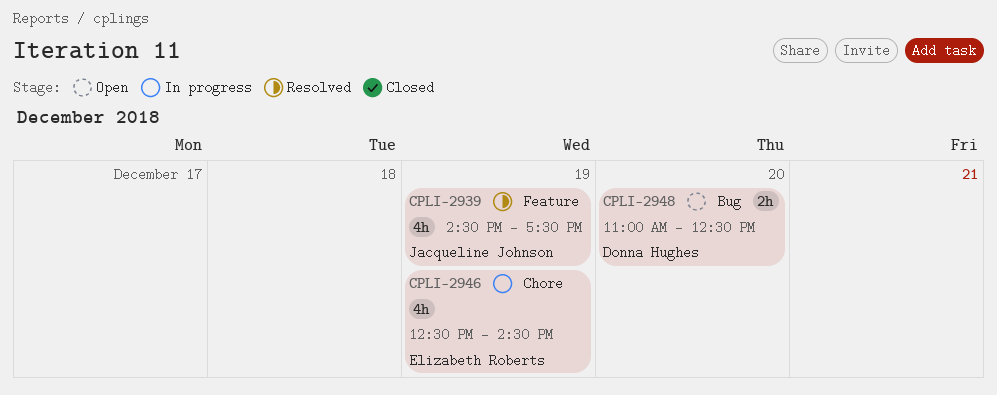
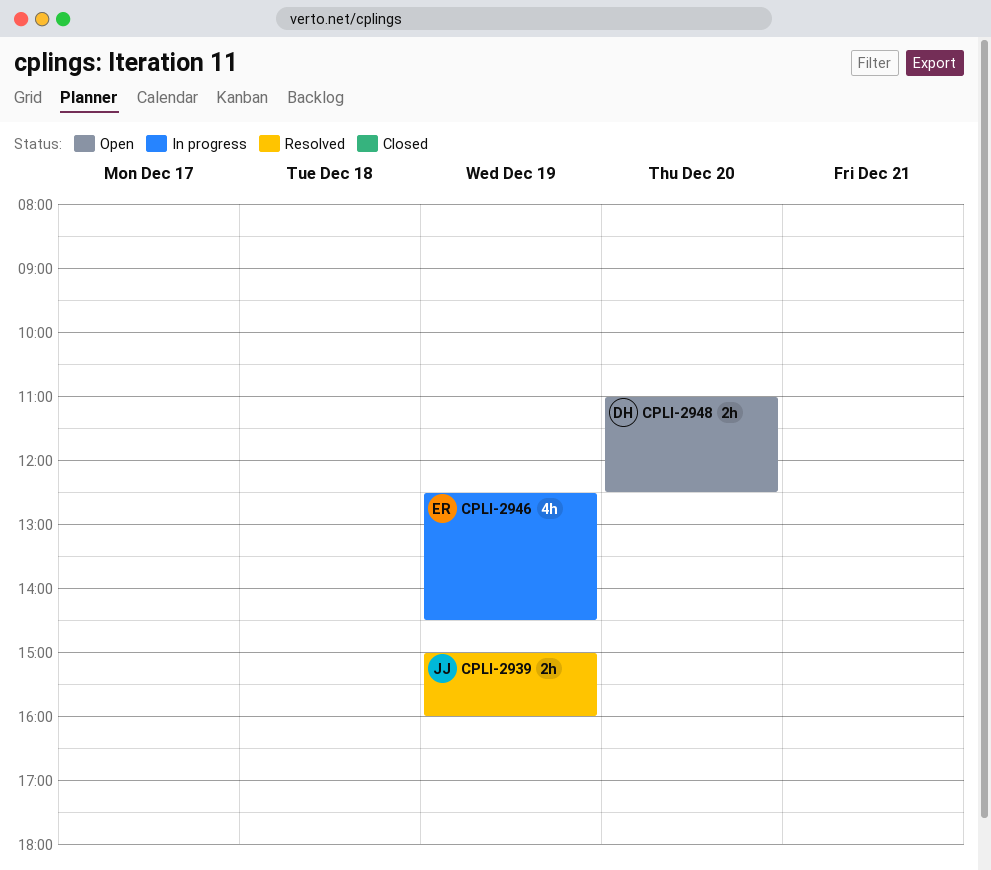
CPLI-2939, estimate: 4h -> 2h
CPLI-2939, begins: 14:30 -> 15:00
CPLI-2939, ends: 17:30 -> 16:00

